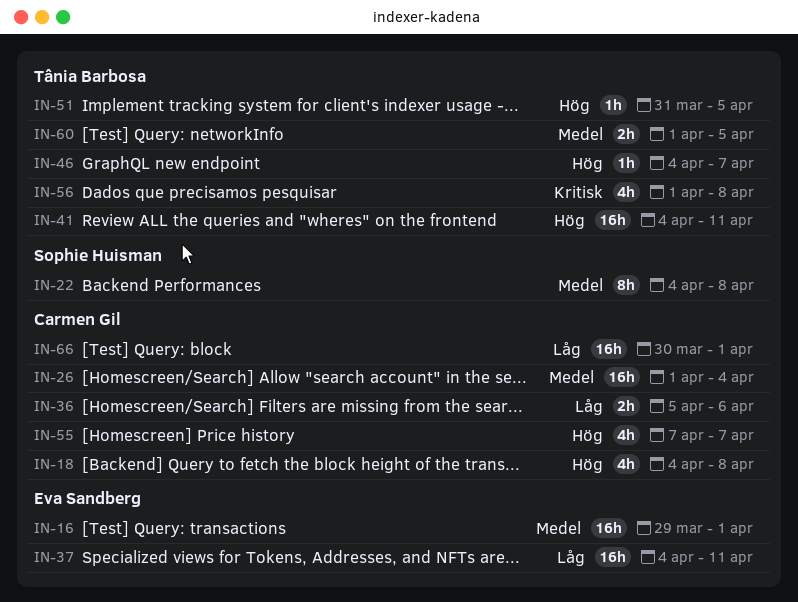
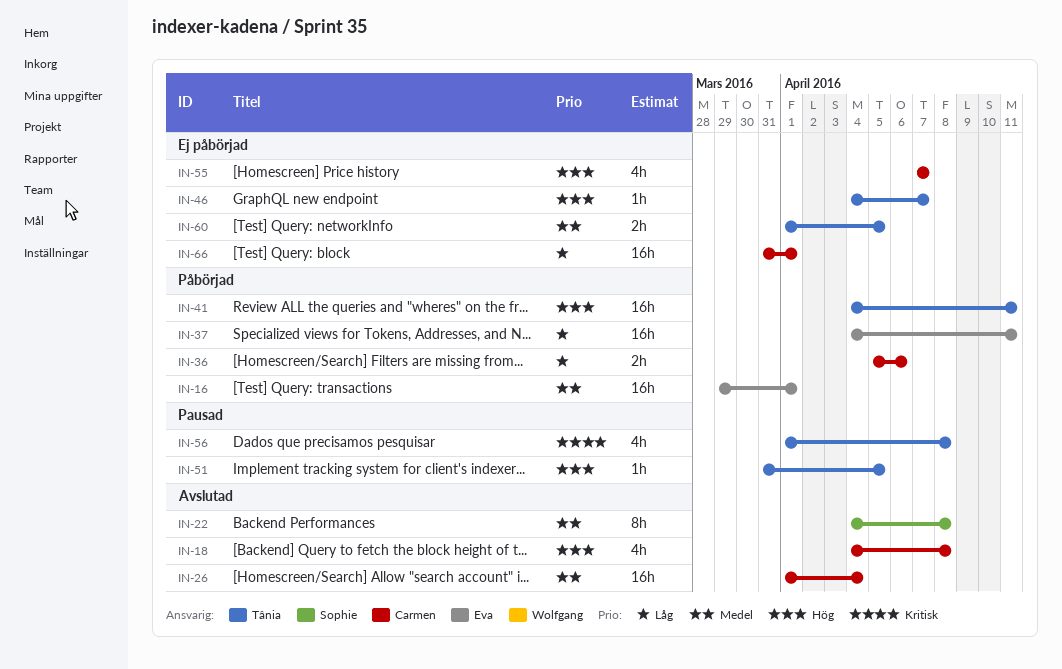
IN-66, start: Mar 30 -> Mar 31

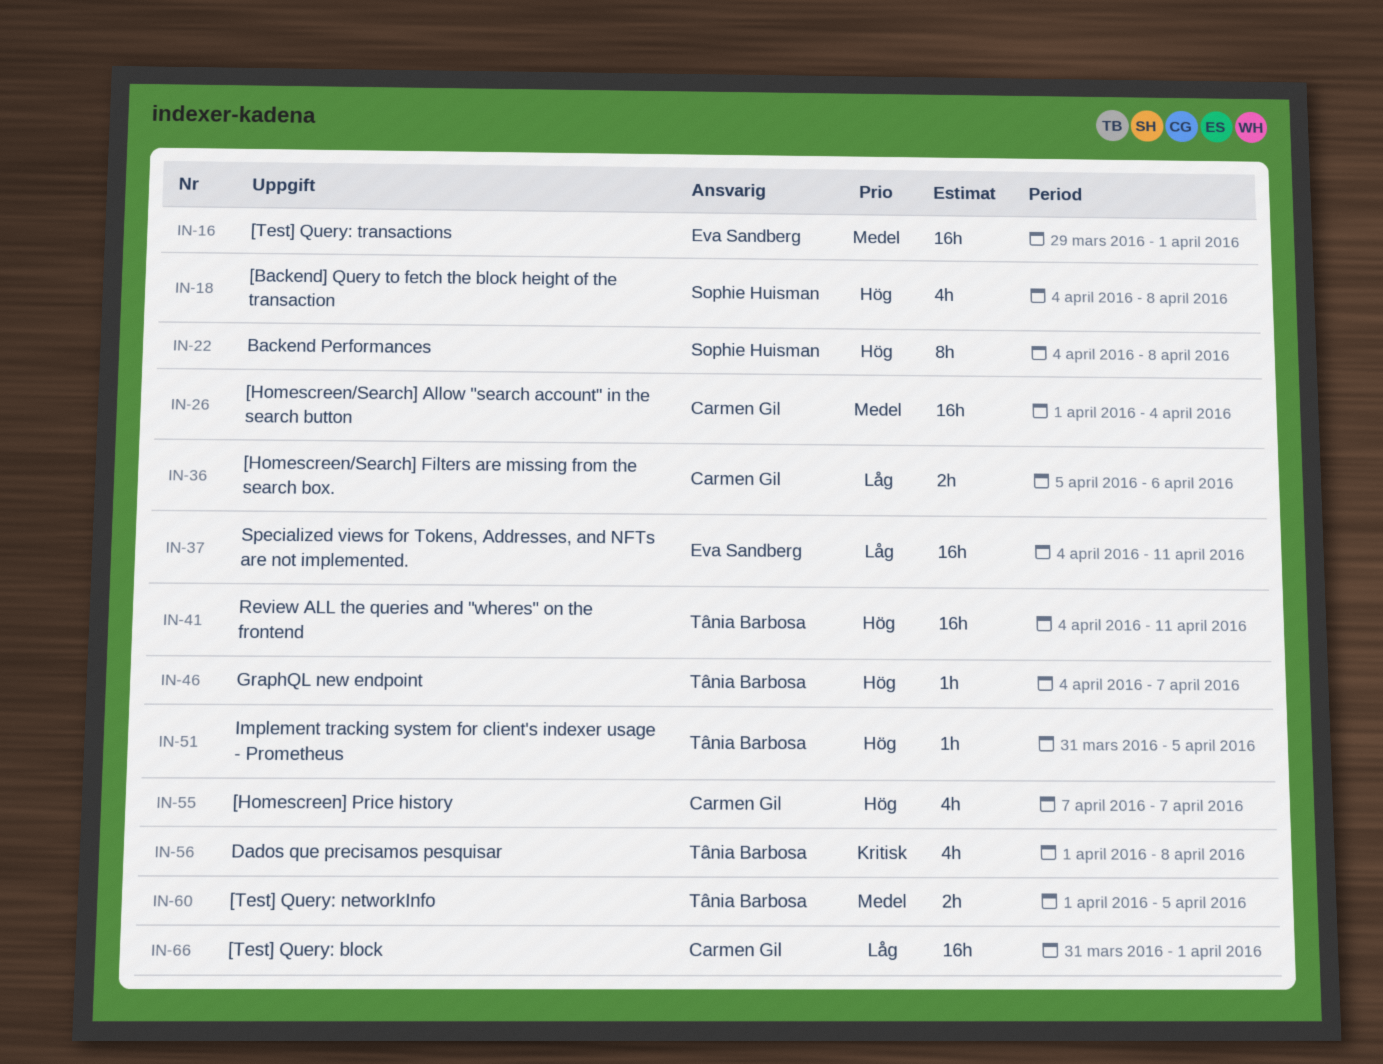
IN-18, owner: Carmen Gil -> Sophie Huisman
IN-22, priority: Medel -> Hög

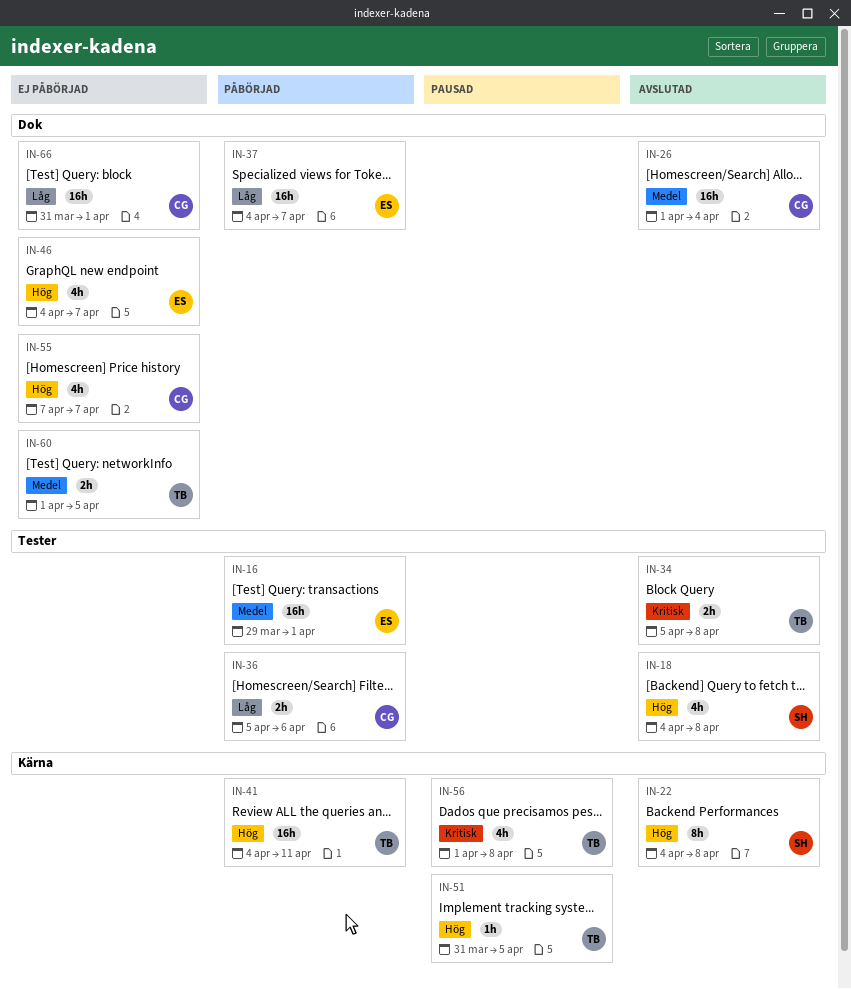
IN-34: none -> present
IN-37, due: Apr 11 -> Apr 7
IN-46, owner: Tânia Barbosa -> Eva Sandberg
IN-46, estimate: 1h -> 4h

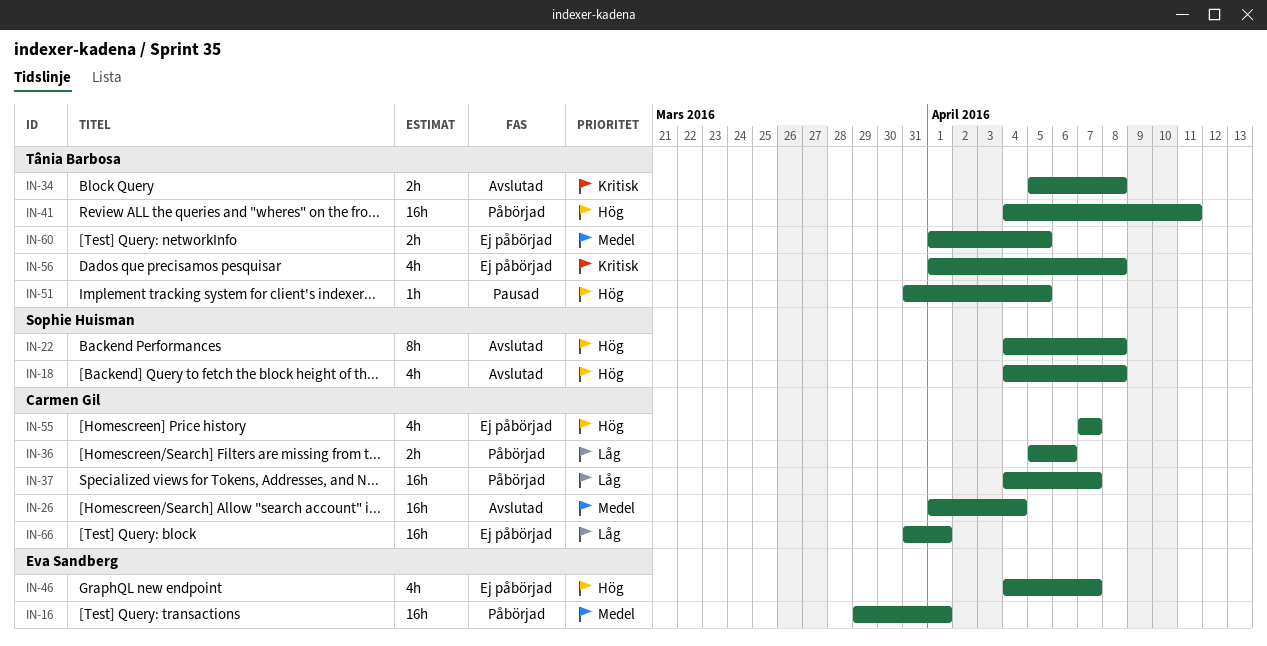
IN-37, owner: Eva Sandberg -> Carmen Gil
IN-56, status: Pausad -> Ej påbörjad

